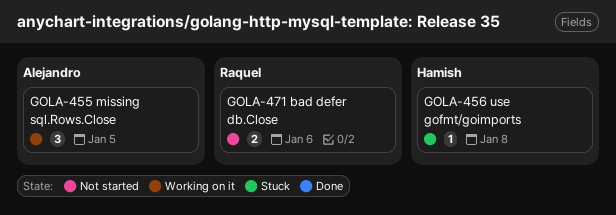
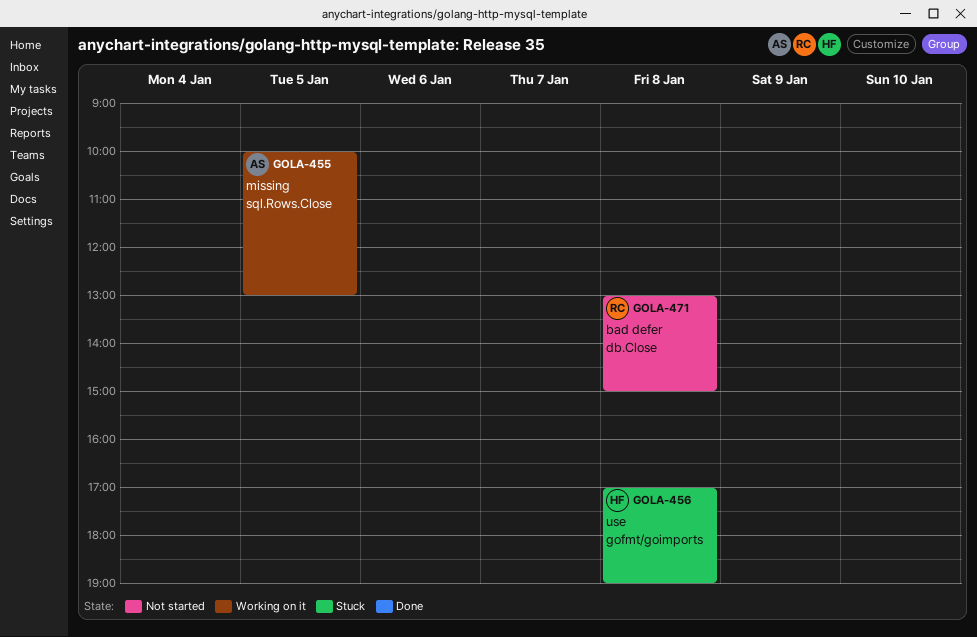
GOLA-471, day: Jan 6 -> Jan 8

